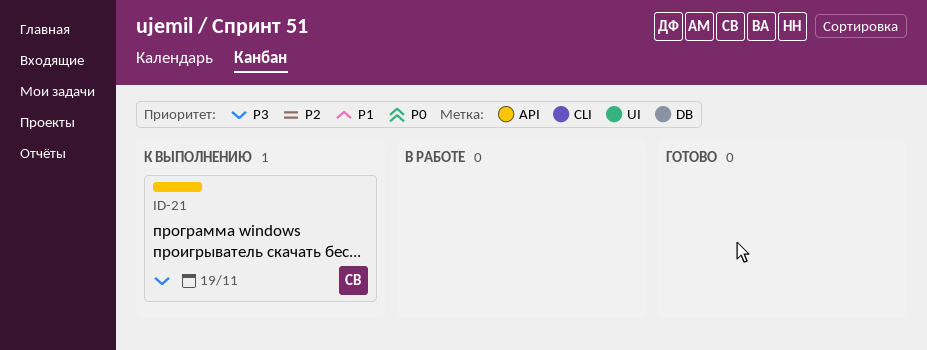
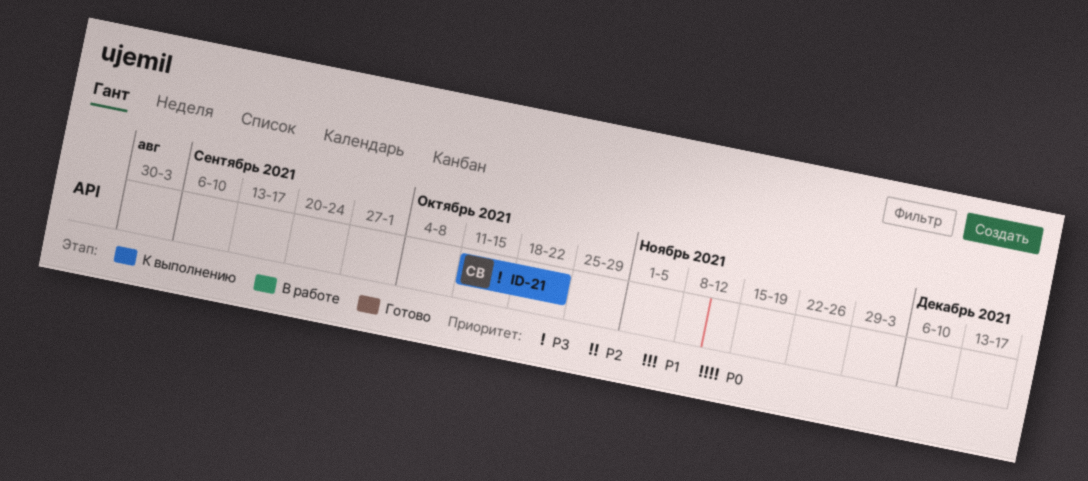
ID-21, due: Nov 19 -> Oct 22

